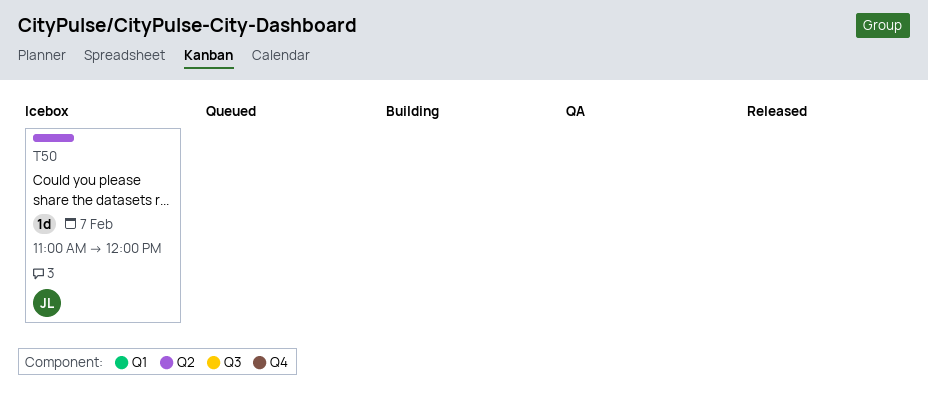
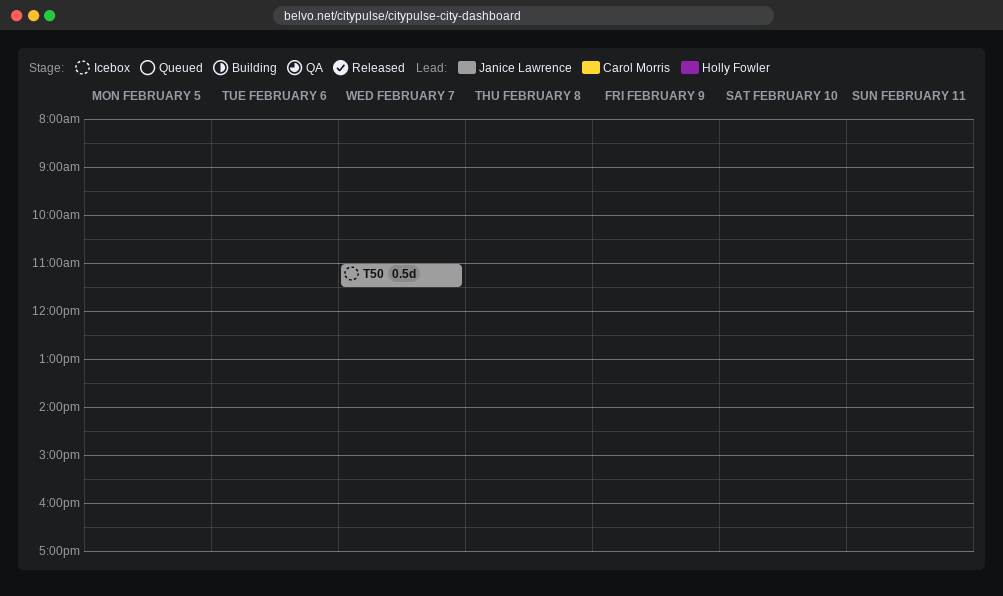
T50, estimate: 1d -> 0.5d
T50, ends: 12:00 -> 11:30

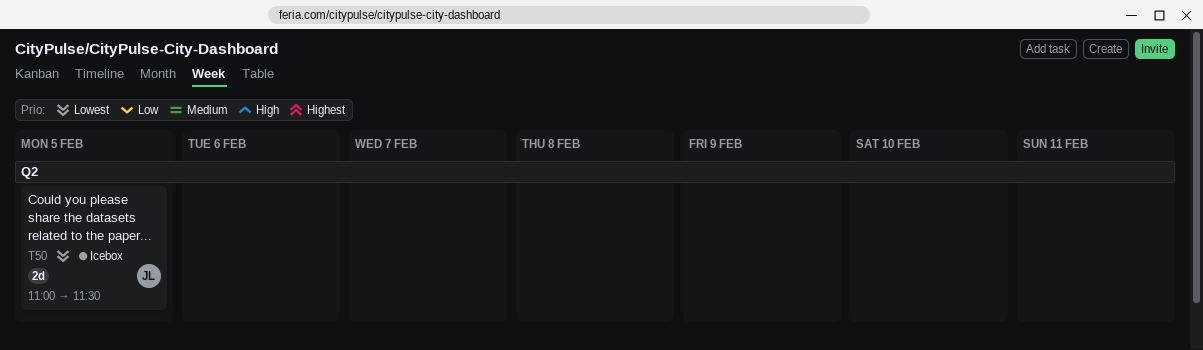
T50, estimate: 0.5d -> 2d
T50, day: Feb 7 -> Feb 5

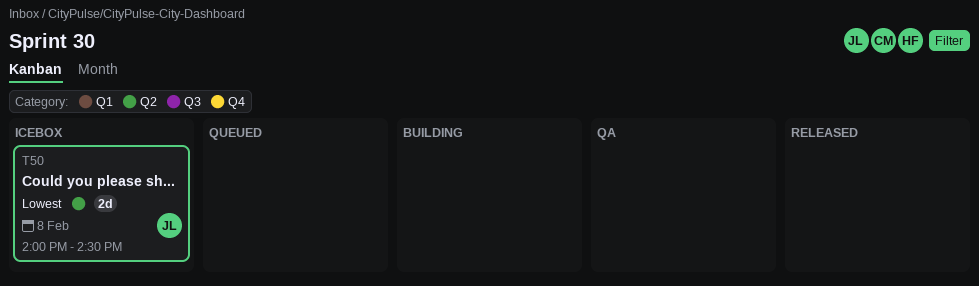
T50, day: Feb 5 -> Feb 8
T50, begins: 11:00 -> 14:00
T50, ends: 11:30 -> 14:30

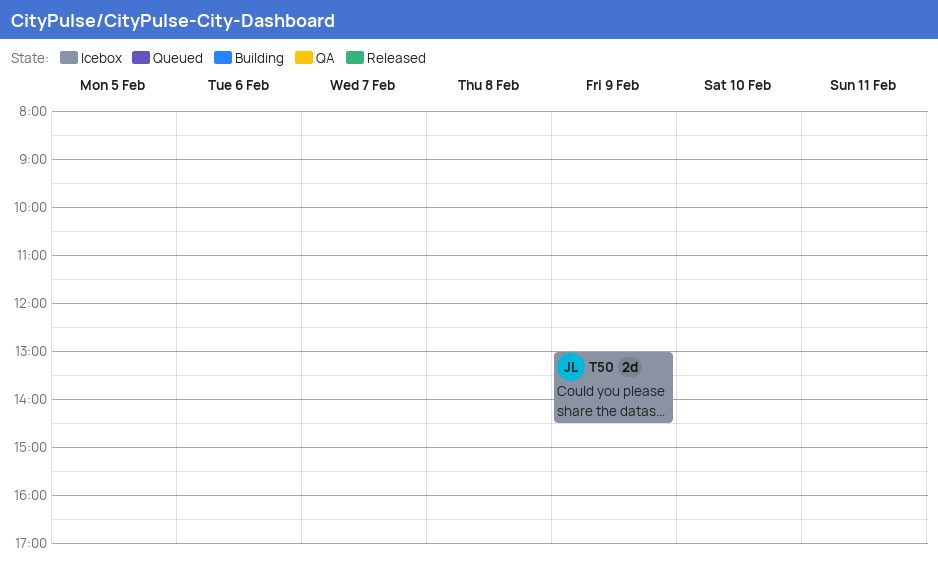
T50, day: Feb 8 -> Feb 9
T50, begins: 14:00 -> 13:00

